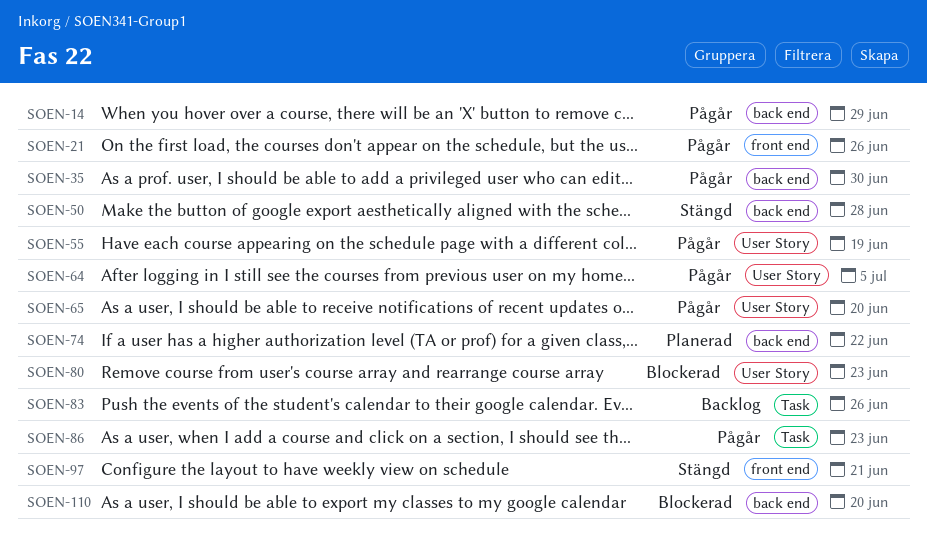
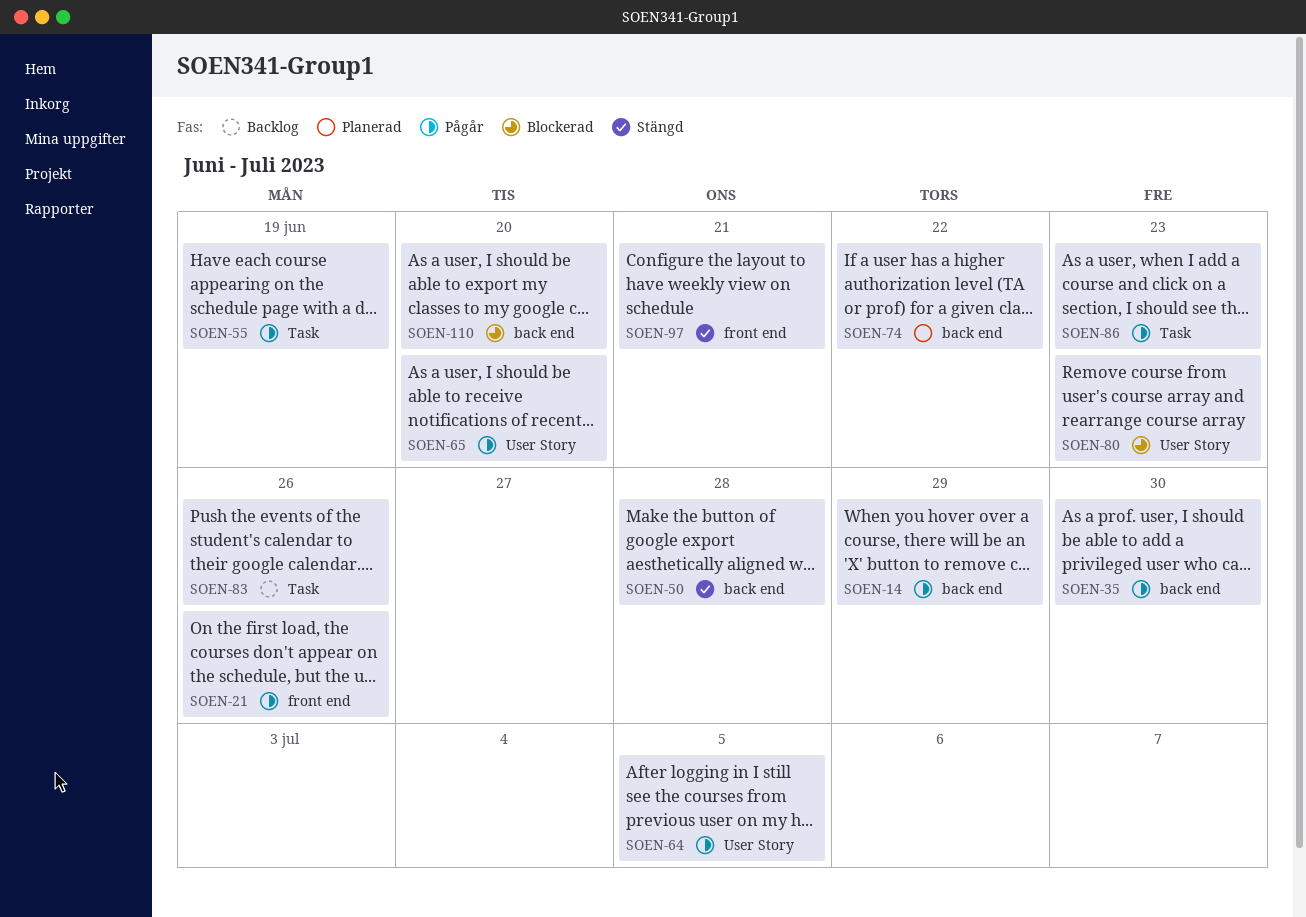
SOEN-55, label: User Story -> Task

